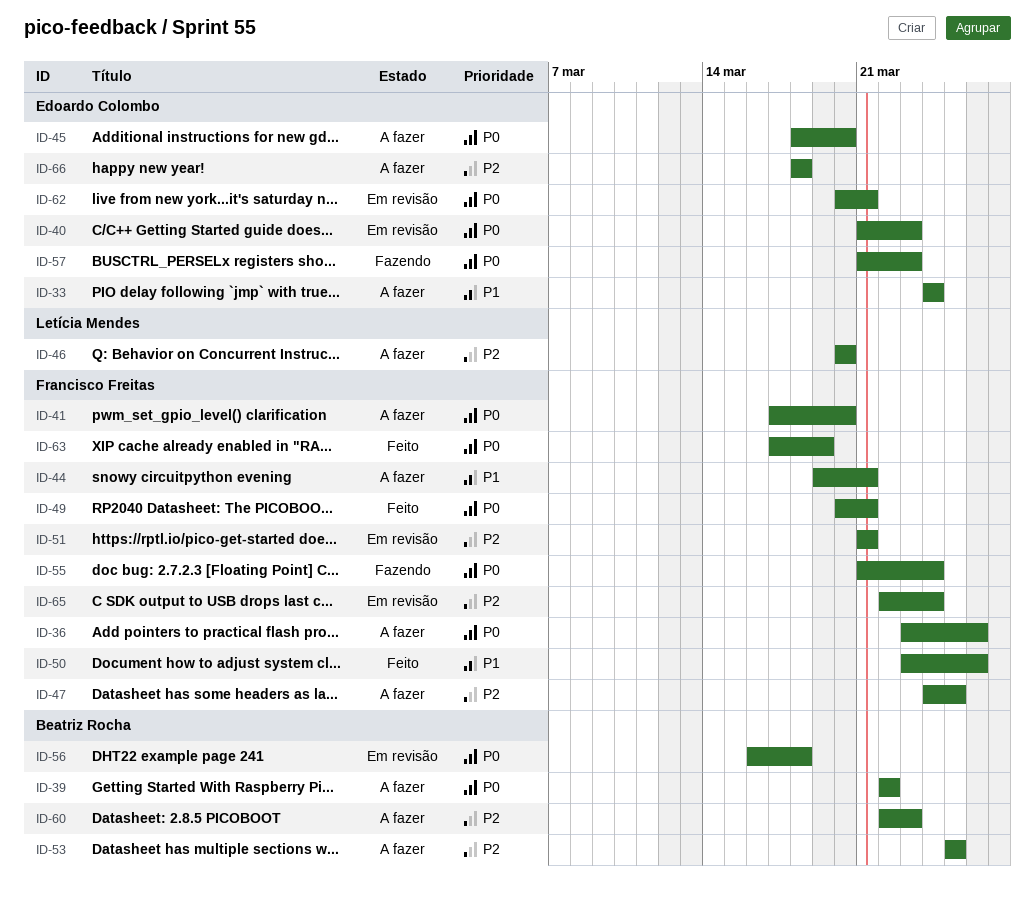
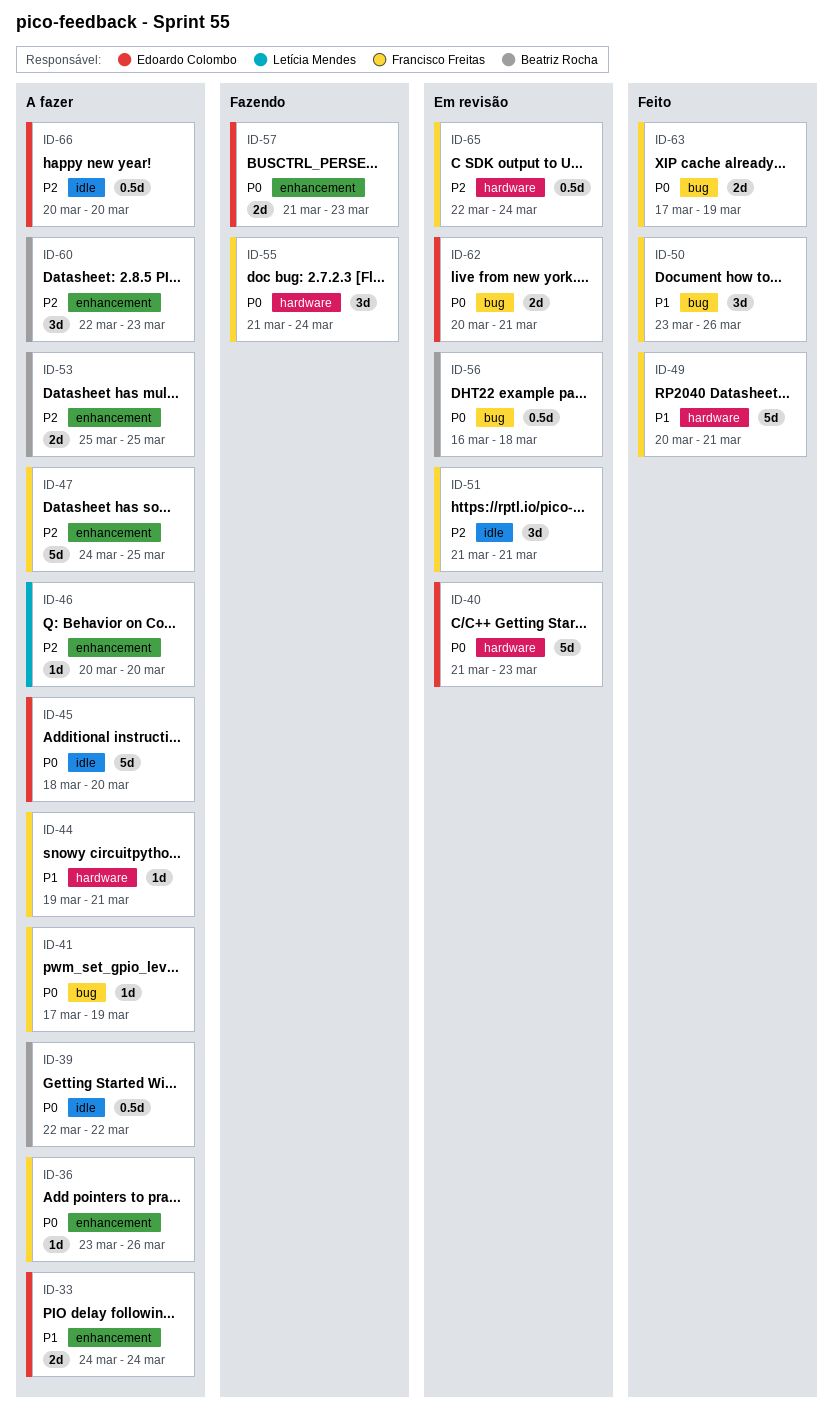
ID-41, due: Mar 20 -> Mar 19
ID-49, priority: P0 -> P1
ID-66, start: Mar 18 -> Mar 20
ID-66, due: Mar 18 -> Mar 20

